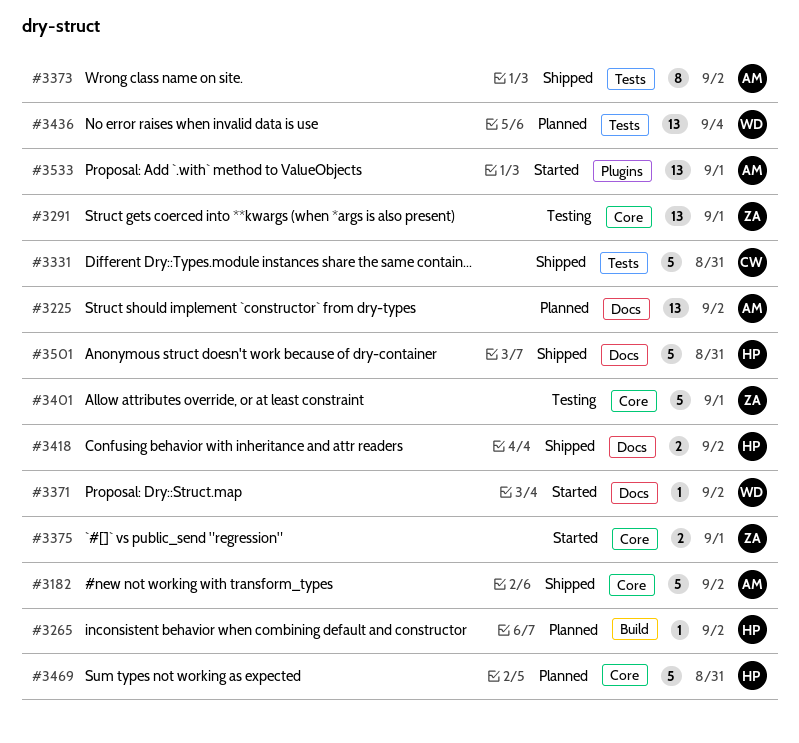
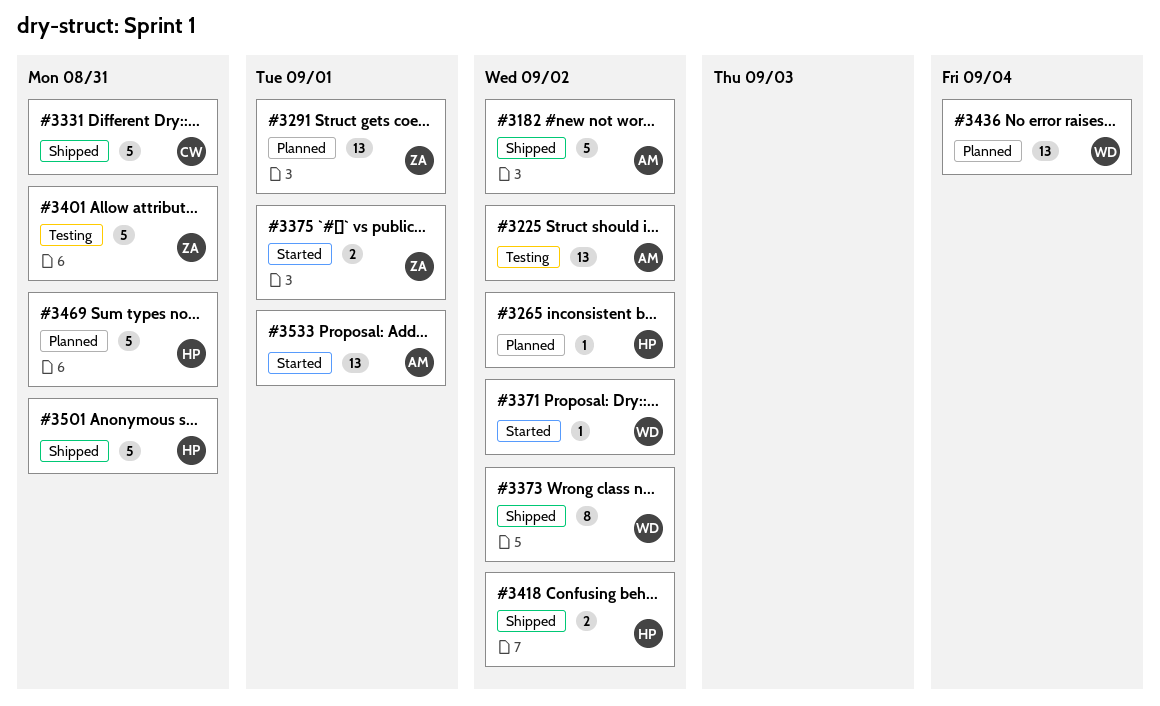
#3225, status: Planned -> Testing
#3291, status: Testing -> Planned
#3373, owner: AM -> WD
#3401, due: Sep 1 -> Aug 31

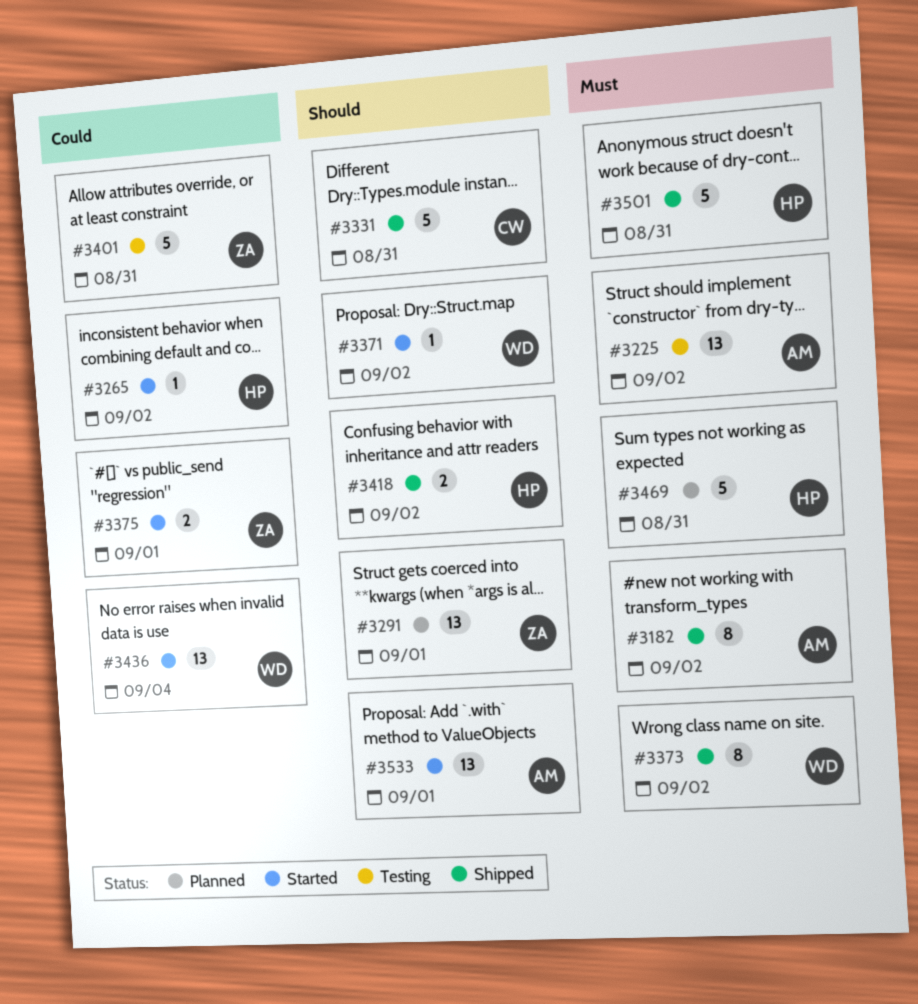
#3182, estimate: 5 -> 8
#3265, status: Planned -> Started
#3436, status: Planned -> Started

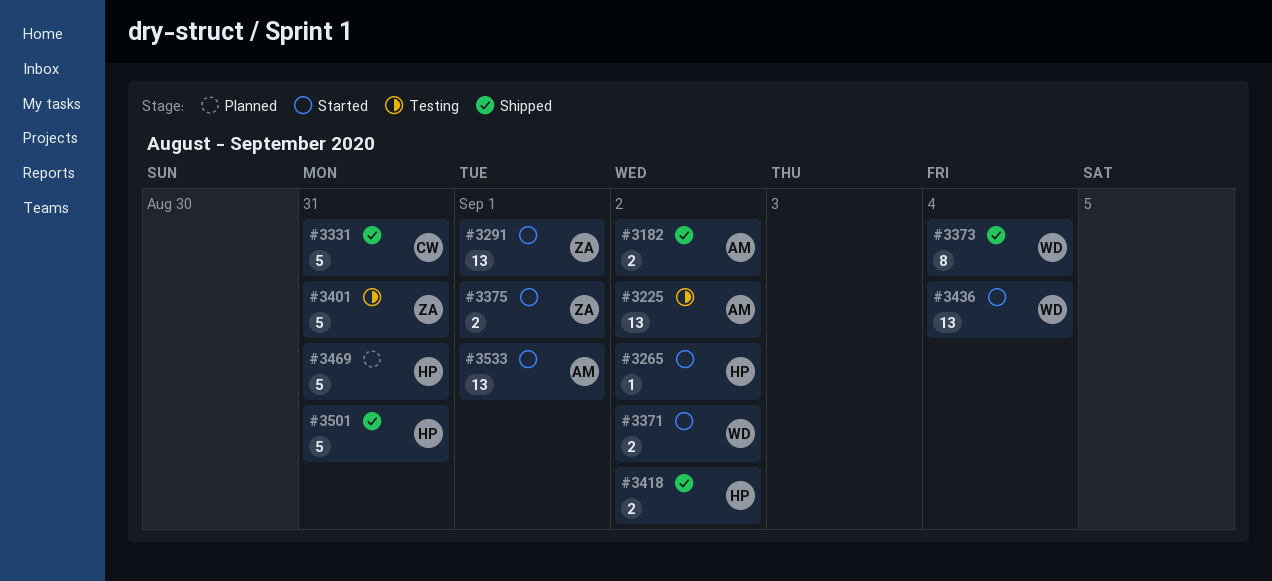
#3182, estimate: 8 -> 2
#3291, status: Planned -> Started
#3371, estimate: 1 -> 2
#3373, due: Sep 2 -> Sep 4

